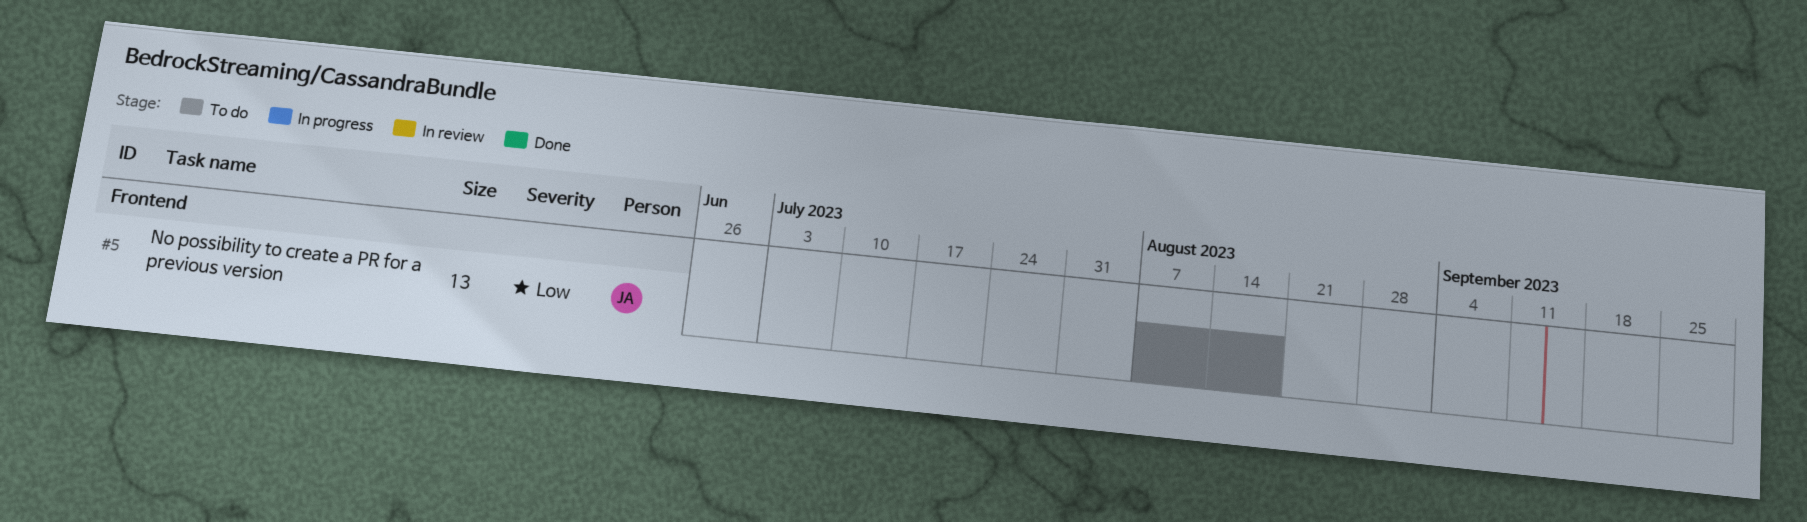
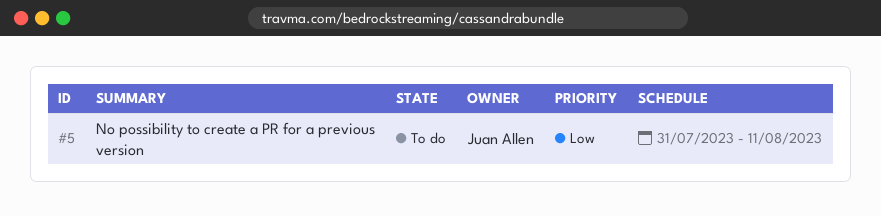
#5, start: Aug 7 -> Jul 31
#5, due: Aug 18 -> Aug 11

